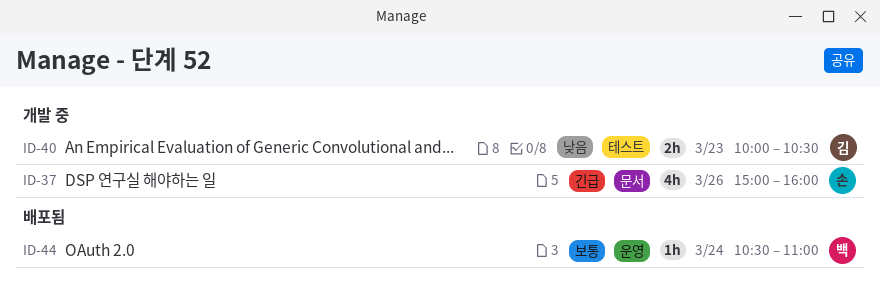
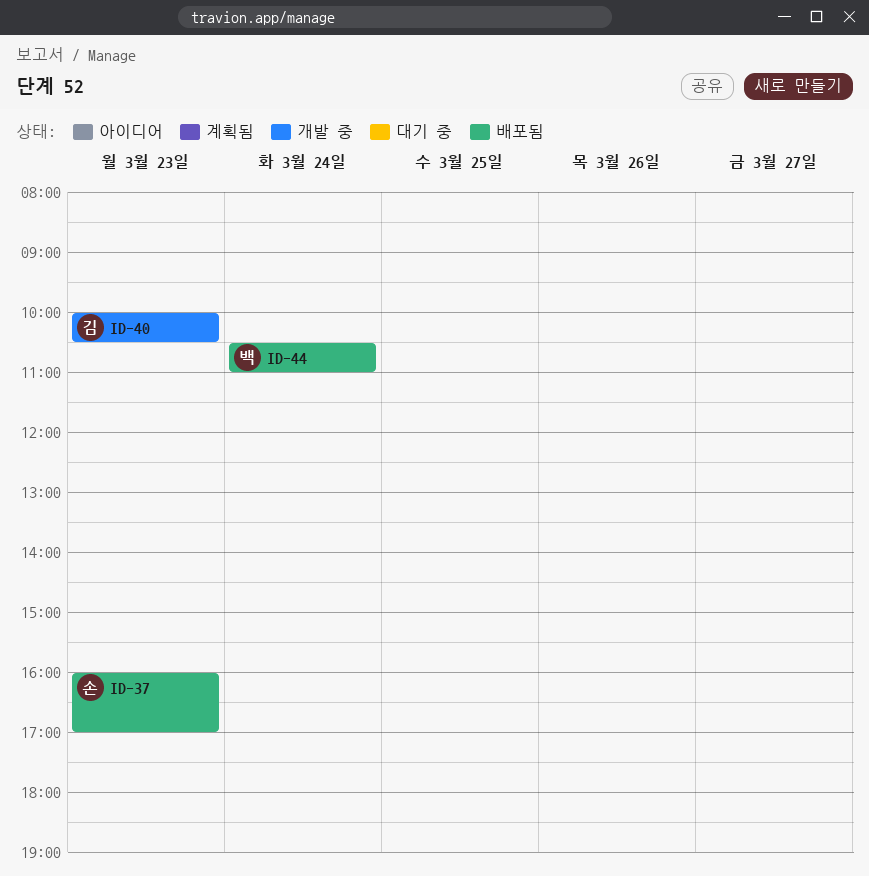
ID-37, status: 개발 중 -> 배포됨
ID-37, day: Mar 26 -> Mar 23
ID-37, begins: 15:00 -> 16:00
ID-37, ends: 16:00 -> 17:00

